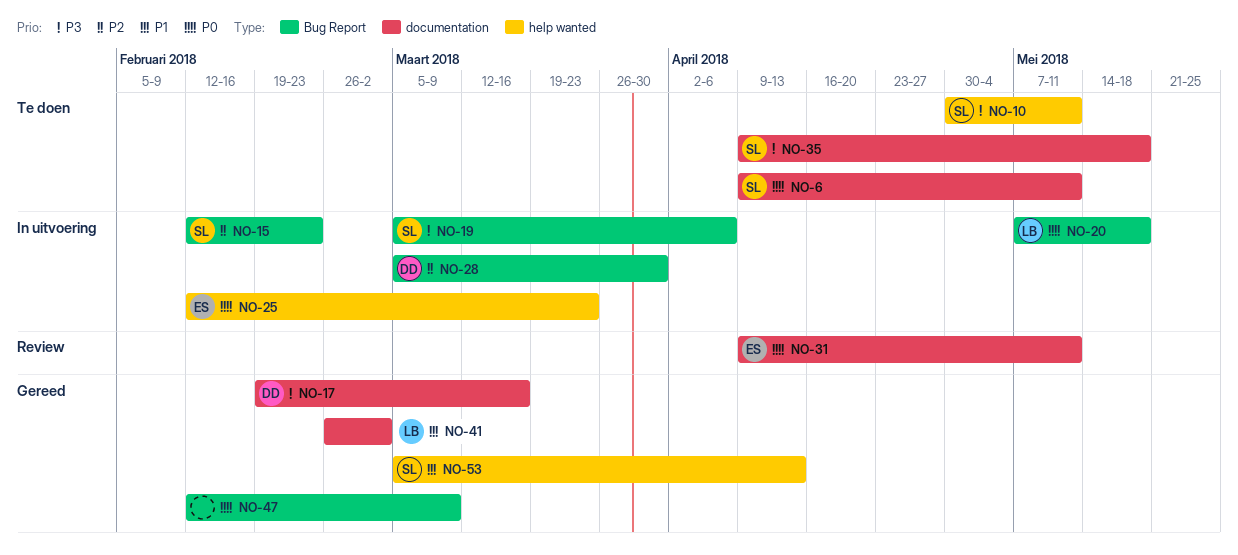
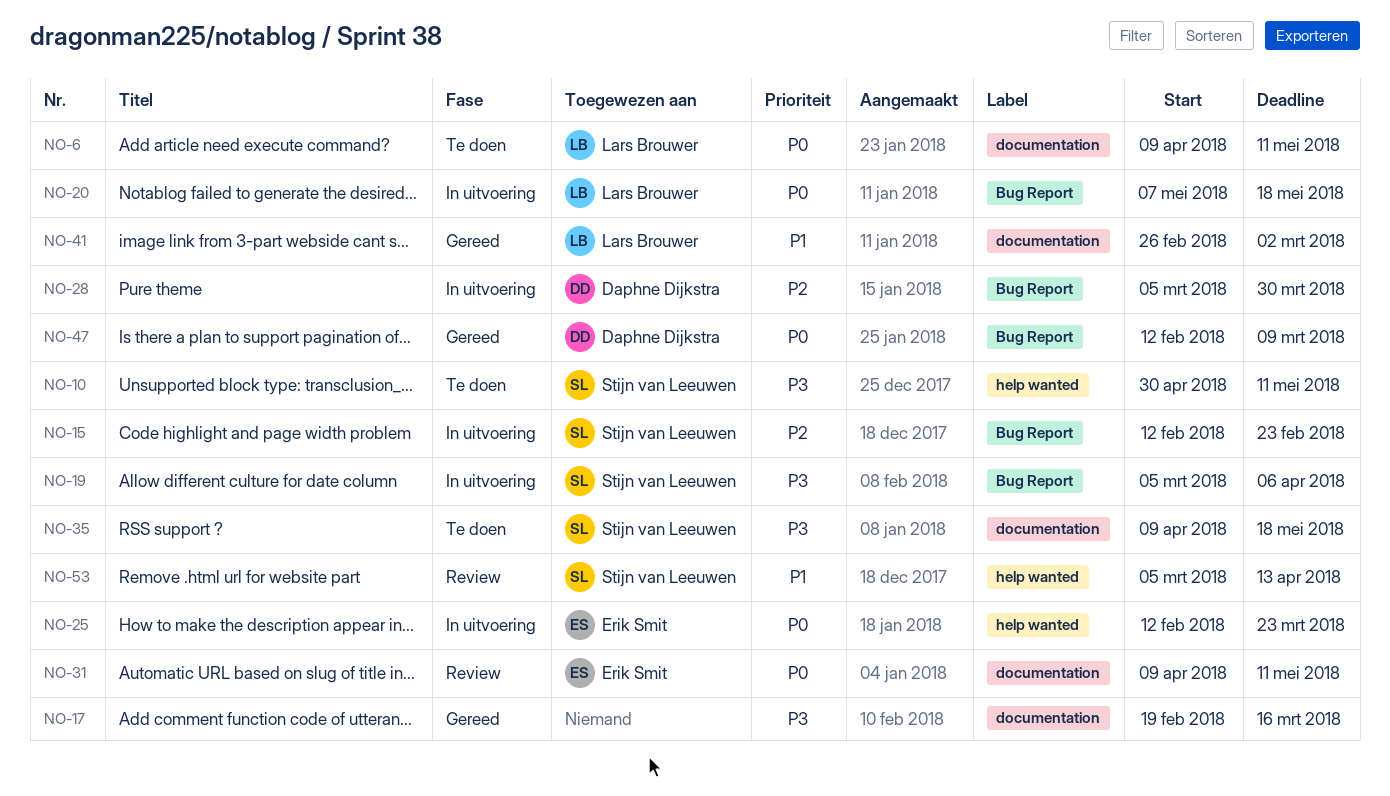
NO-6, owner: Stijn van Leeuwen -> Lars Brouwer
NO-17, owner: Daphne Dijkstra -> none
NO-47, owner: none -> Daphne Dijkstra
NO-53, status: Gereed -> Review

